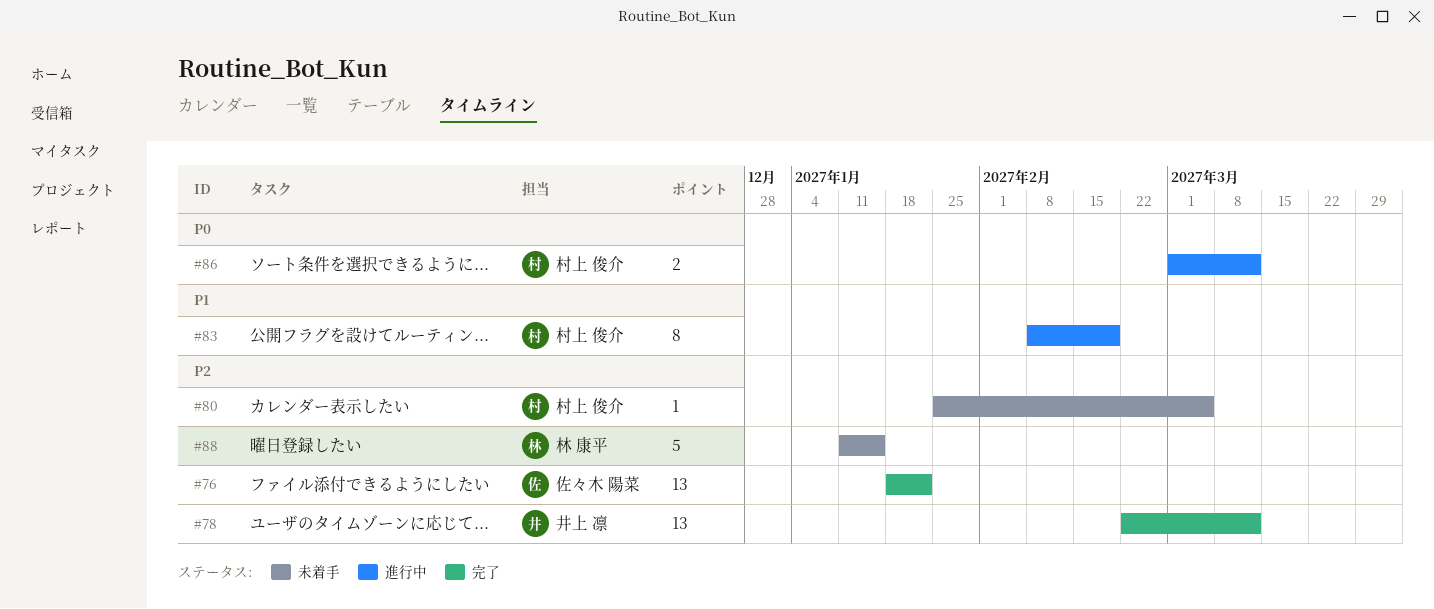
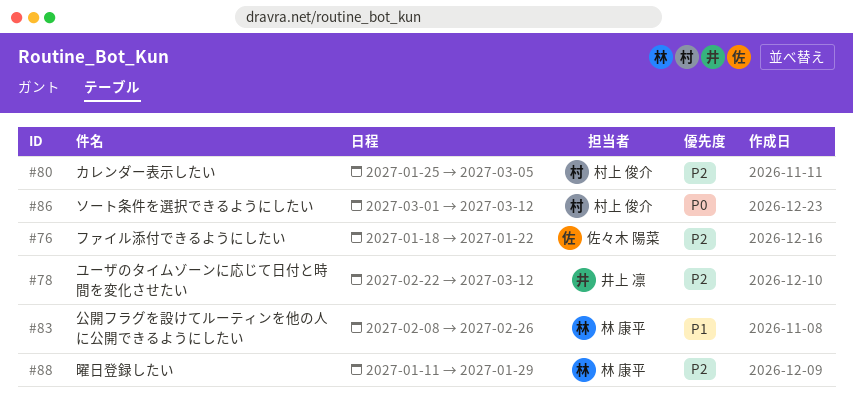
#83, owner: 村上 俊介 -> 林 康平
#83, due: Feb 19 -> Feb 26
#88, due: Jan 15 -> Jan 29

